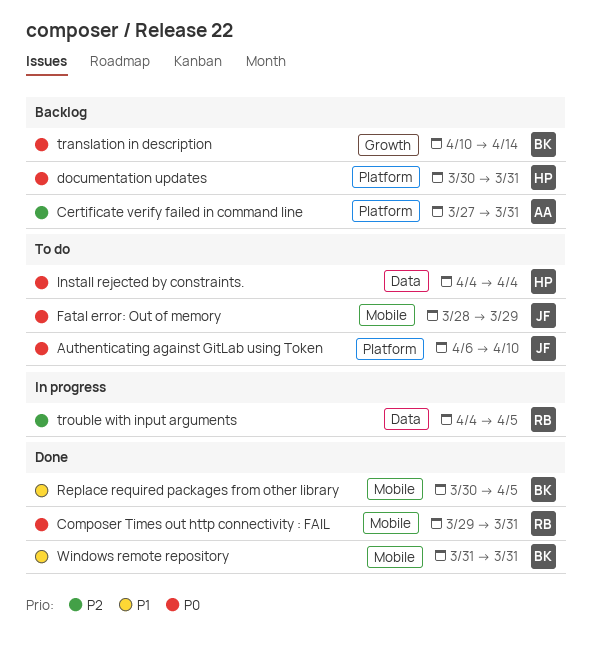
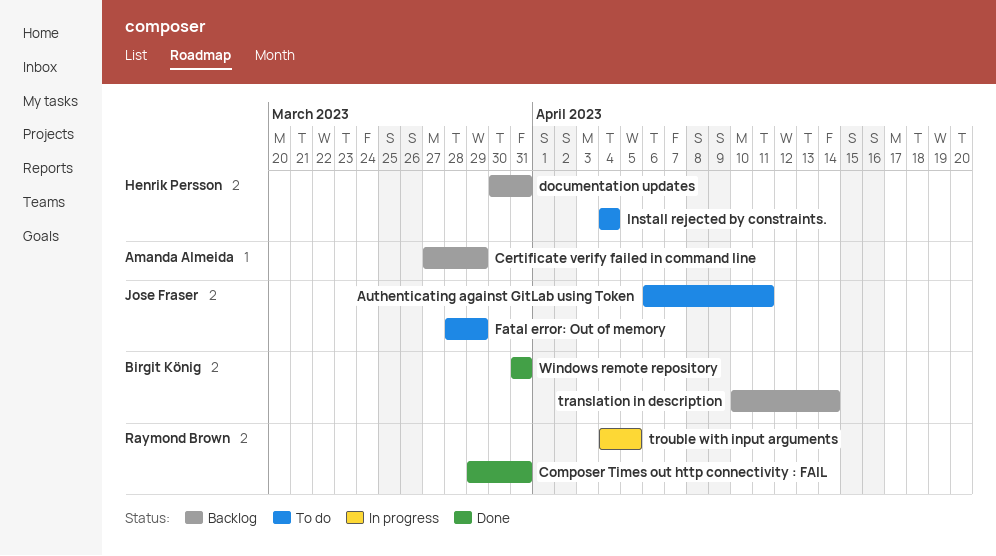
Authenticating against GitLab using Token, due: Apr 10 -> Apr 11
Certificate verify failed in command line, due: Mar 31 -> Mar 29
Replace required packages from other library: present -> none

